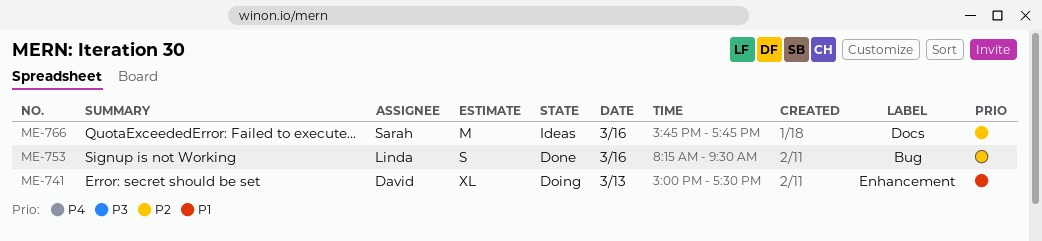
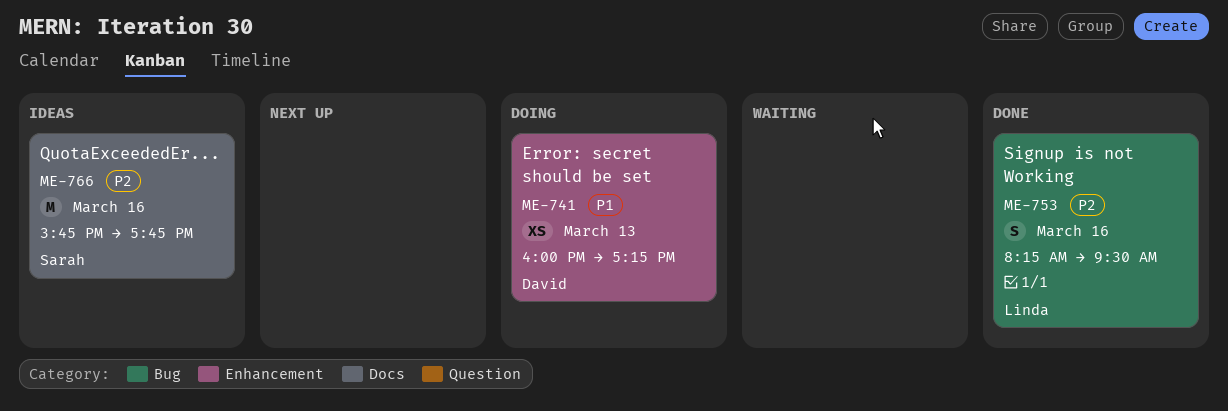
ME-741, estimate: XL -> XS
ME-741, begins: 15:00 -> 16:00
ME-741, ends: 17:30 -> 17:15

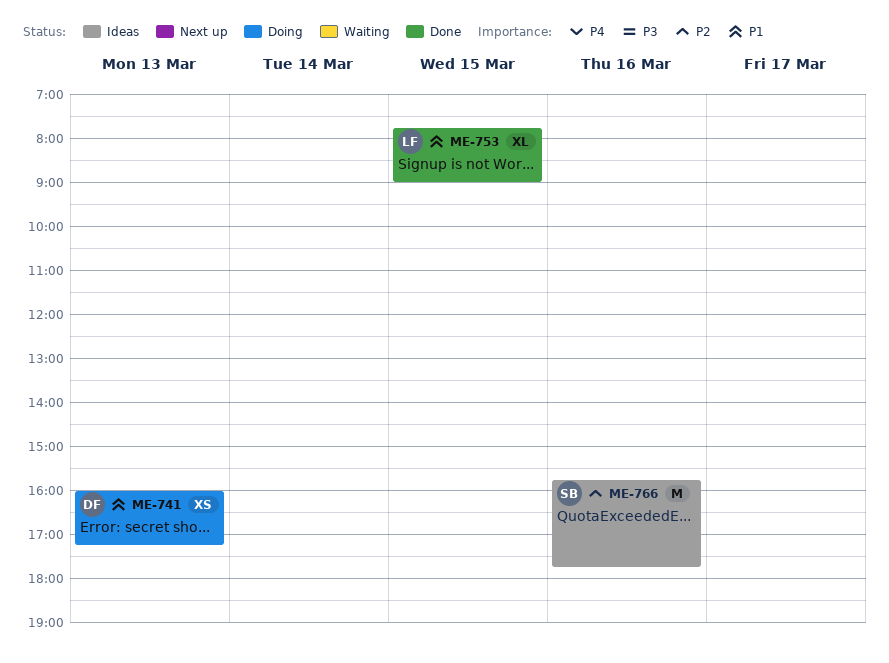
ME-753, priority: P2 -> P1
ME-753, estimate: S -> XL
ME-753, day: Mar 16 -> Mar 15
ME-753, begins: 08:15 -> 07:45
ME-753, ends: 09:30 -> 09:00

